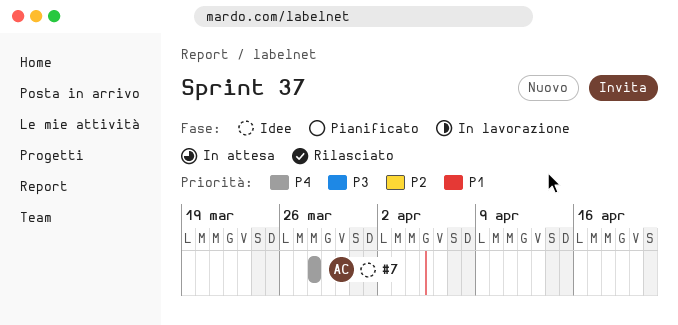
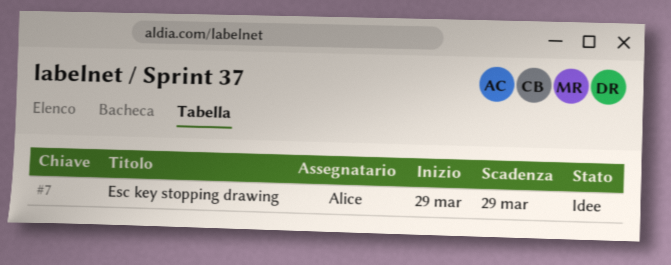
#7, start: Mar 28 -> Mar 29
#7, due: Mar 28 -> Mar 29

